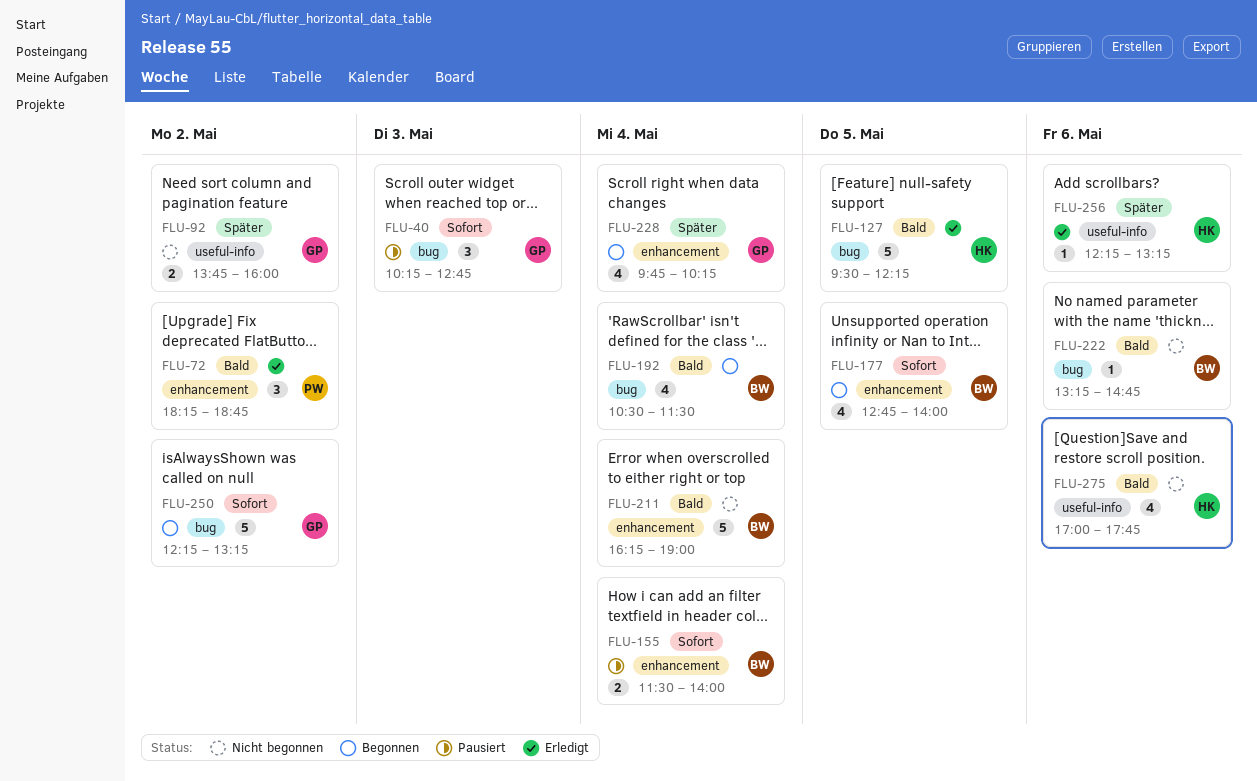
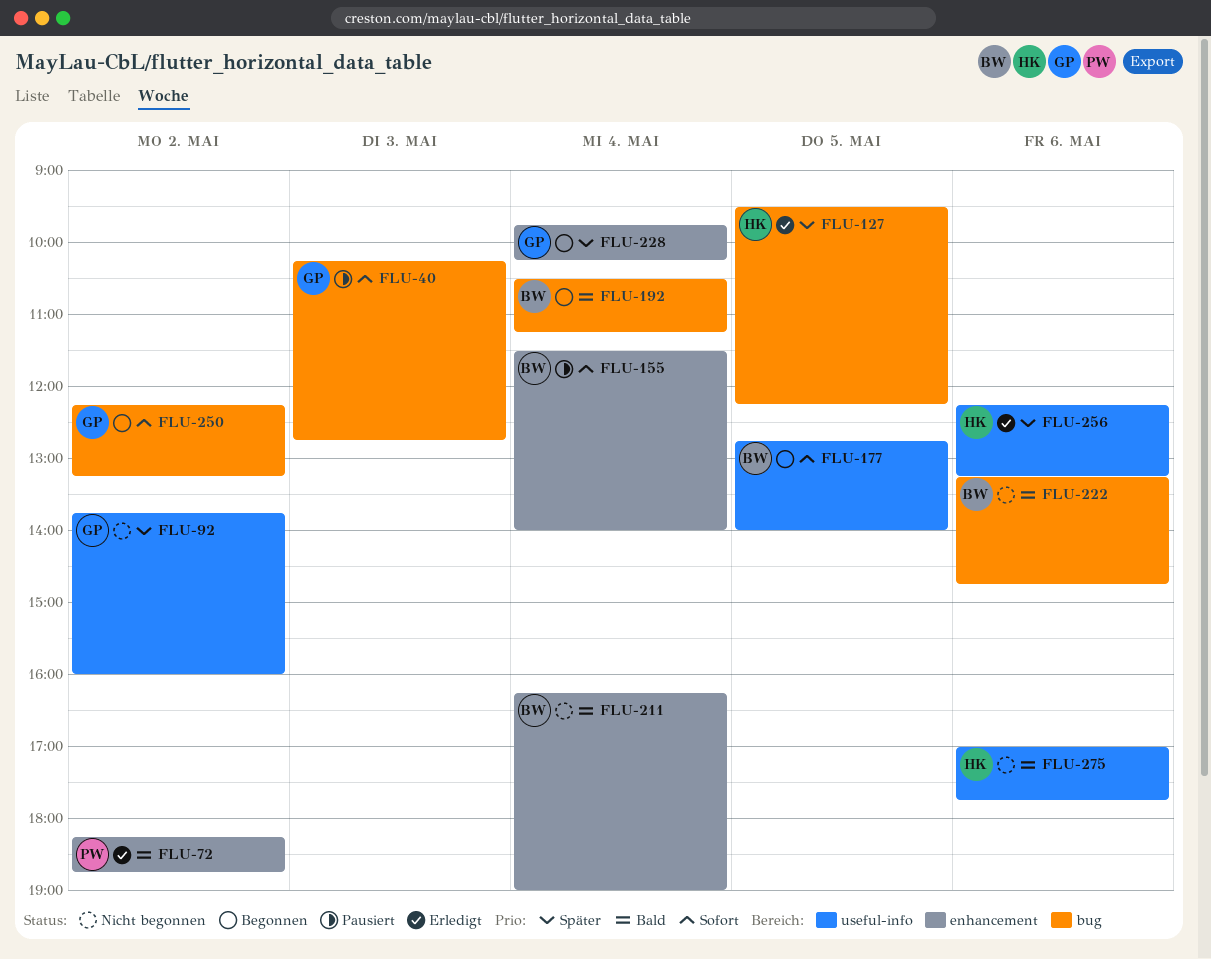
FLU-127, priority: Bald -> Später
FLU-177, label: enhancement -> useful-info
FLU-192, ends: 11:30 -> 11:15

